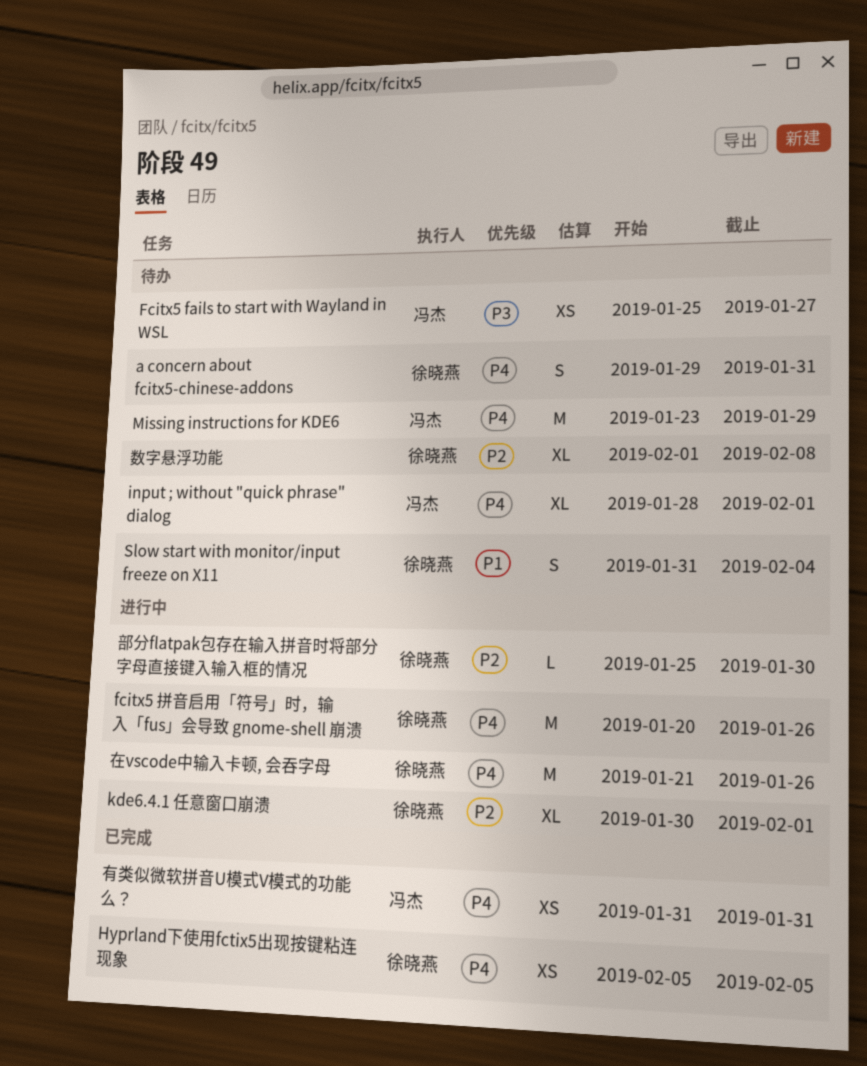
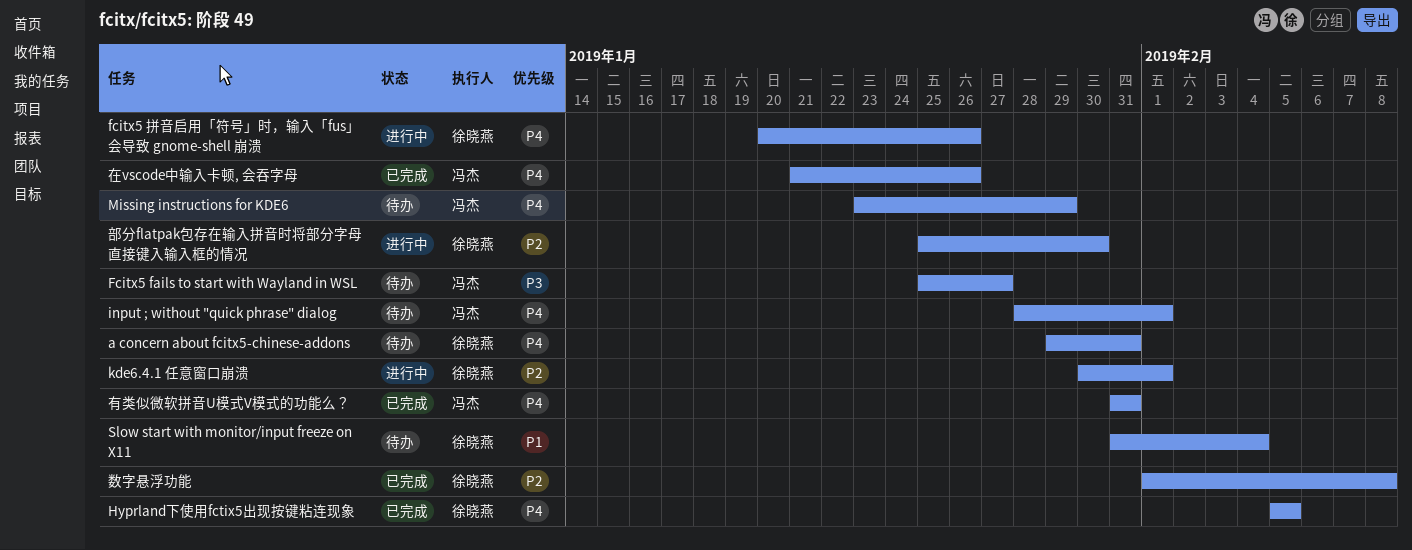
在vscode中输入卡顿, 会吞字母, status: 进行中 -> 已完成
在vscode中输入卡顿, 会吞字母, owner: 徐晓燕 -> 冯杰
数字悬浮功能, status: 待办 -> 已完成

